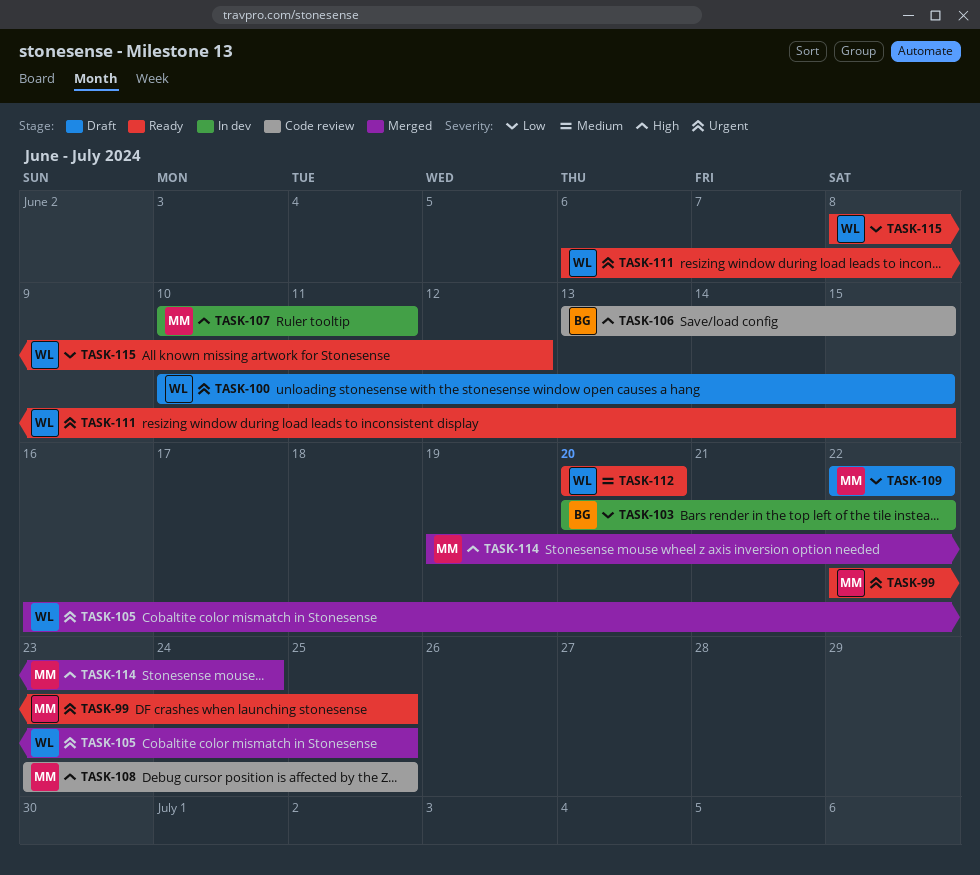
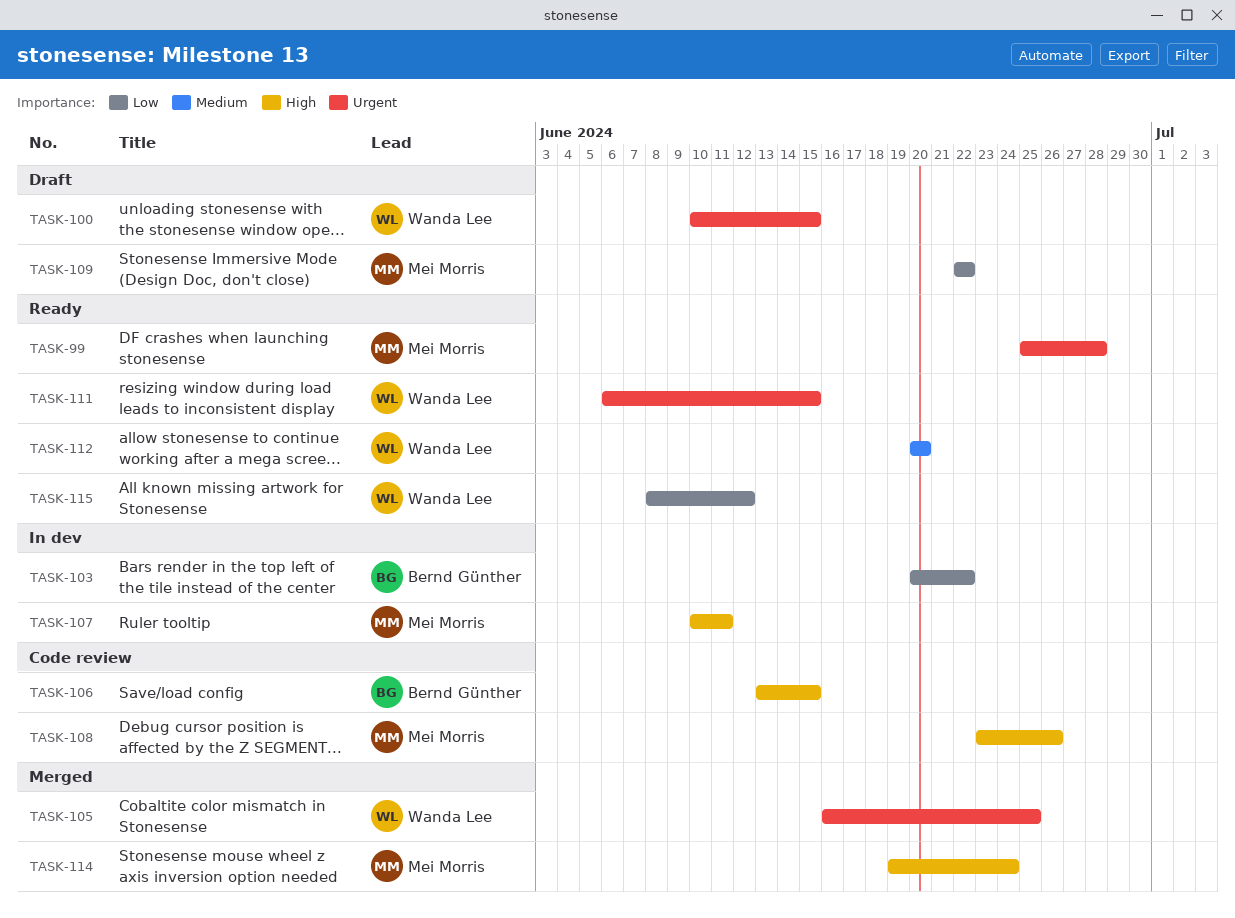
TASK-99, start: Jun 22 -> Jun 25
TASK-99, due: Jun 25 -> Jun 28
TASK-108, due: Jun 25 -> Jun 26

